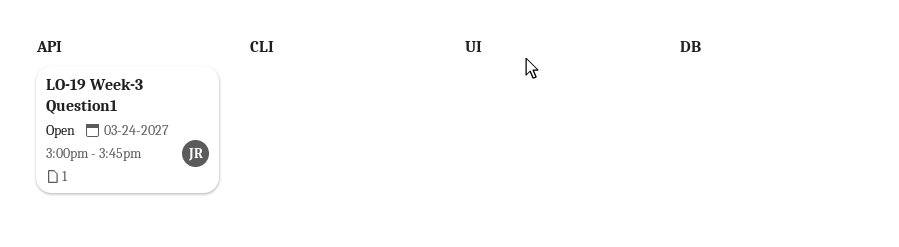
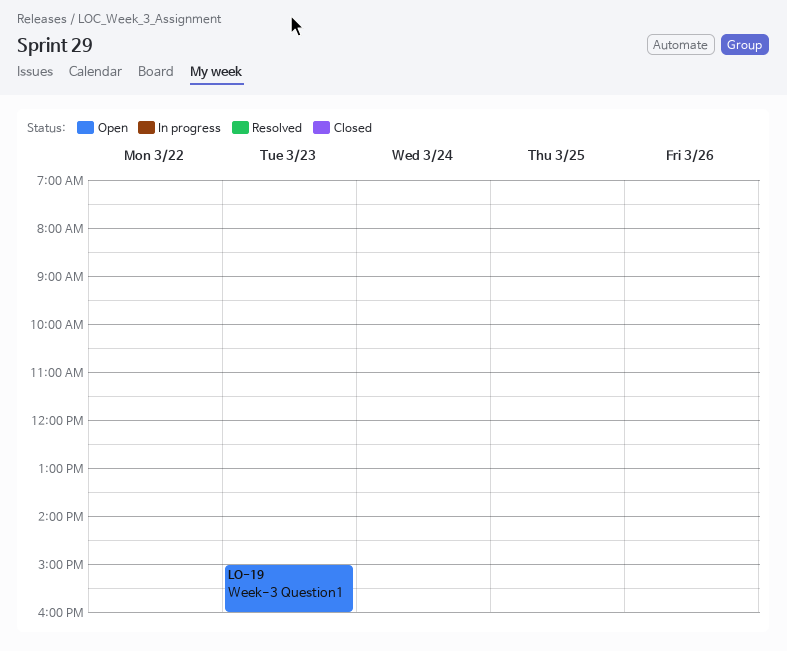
LO-19, day: Mar 24 -> Mar 23
LO-19, ends: 15:45 -> 16:00

